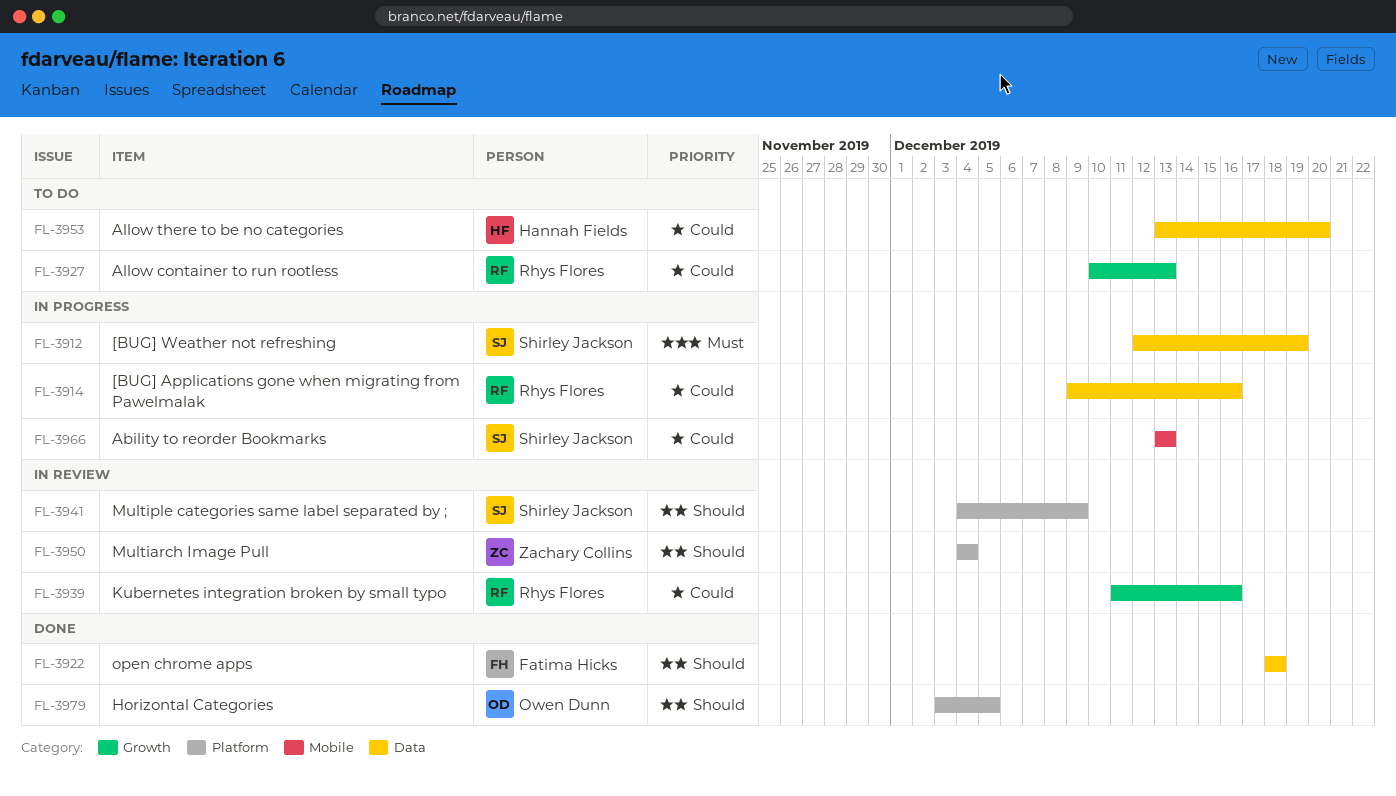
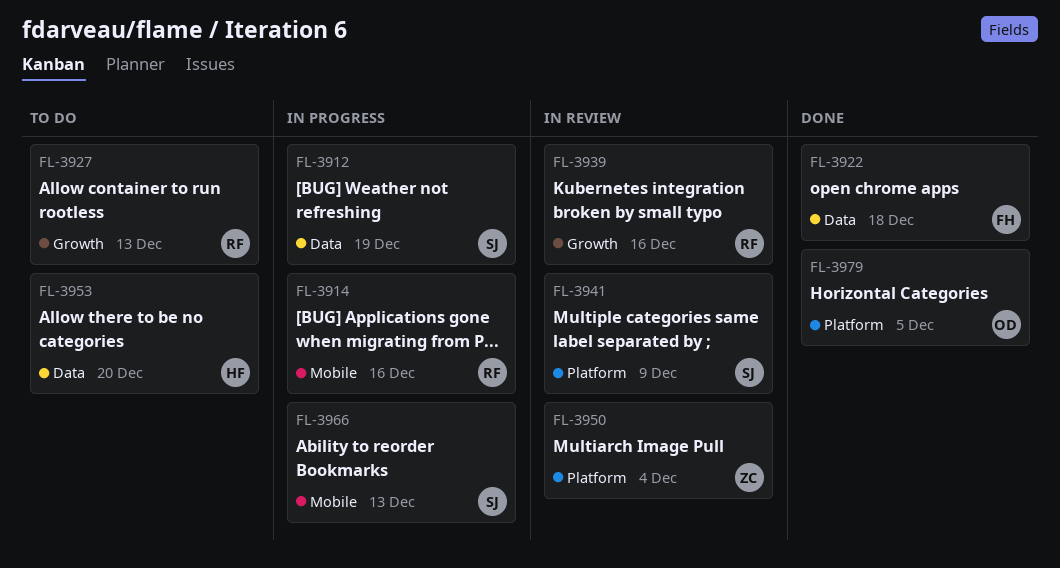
FL-3914, label: Data -> Mobile

